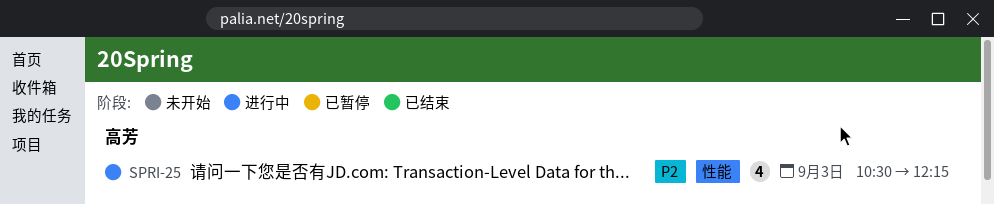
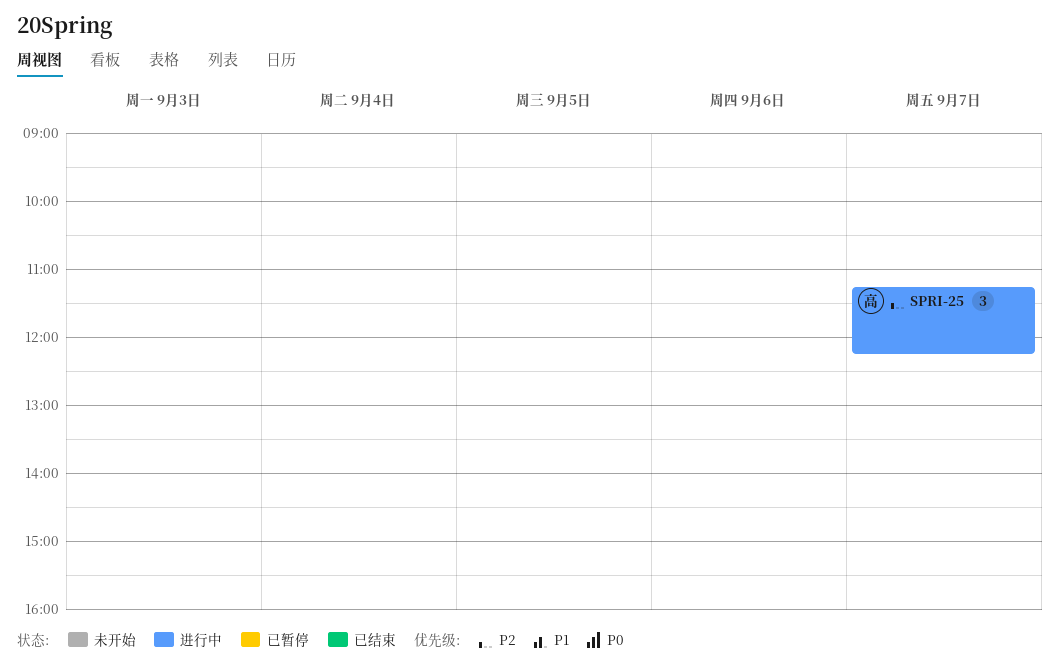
SPRI-25, estimate: 4 -> 3
SPRI-25, day: Sep 3 -> Sep 7
SPRI-25, begins: 10:30 -> 11:15

